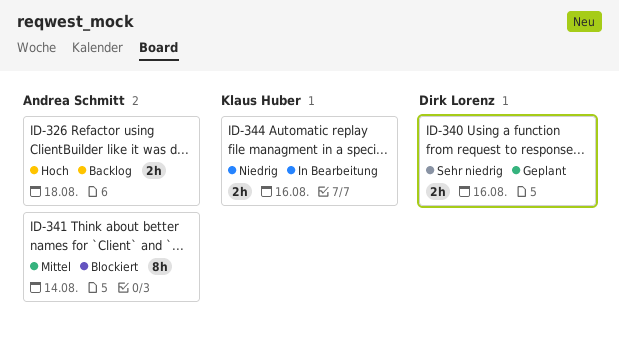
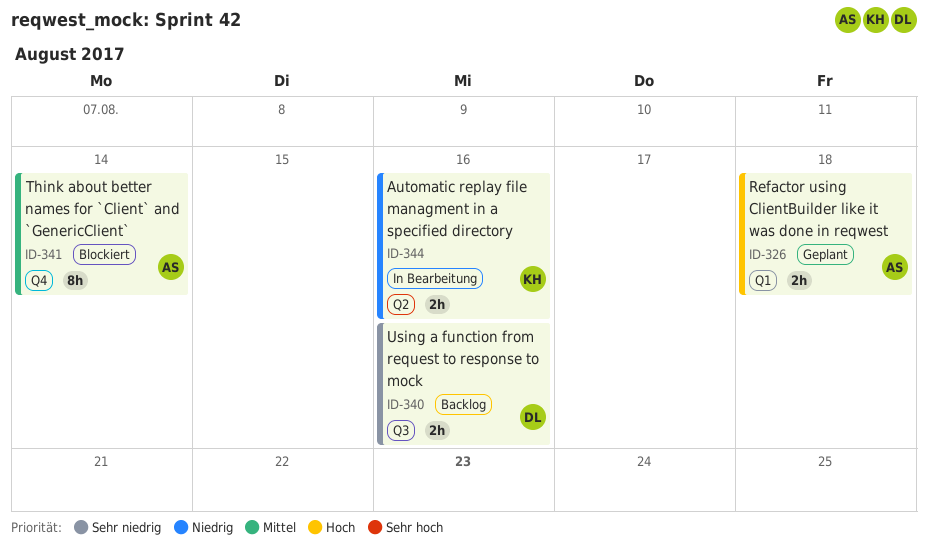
ID-326, status: Backlog -> Geplant
ID-340, status: Geplant -> Backlog

